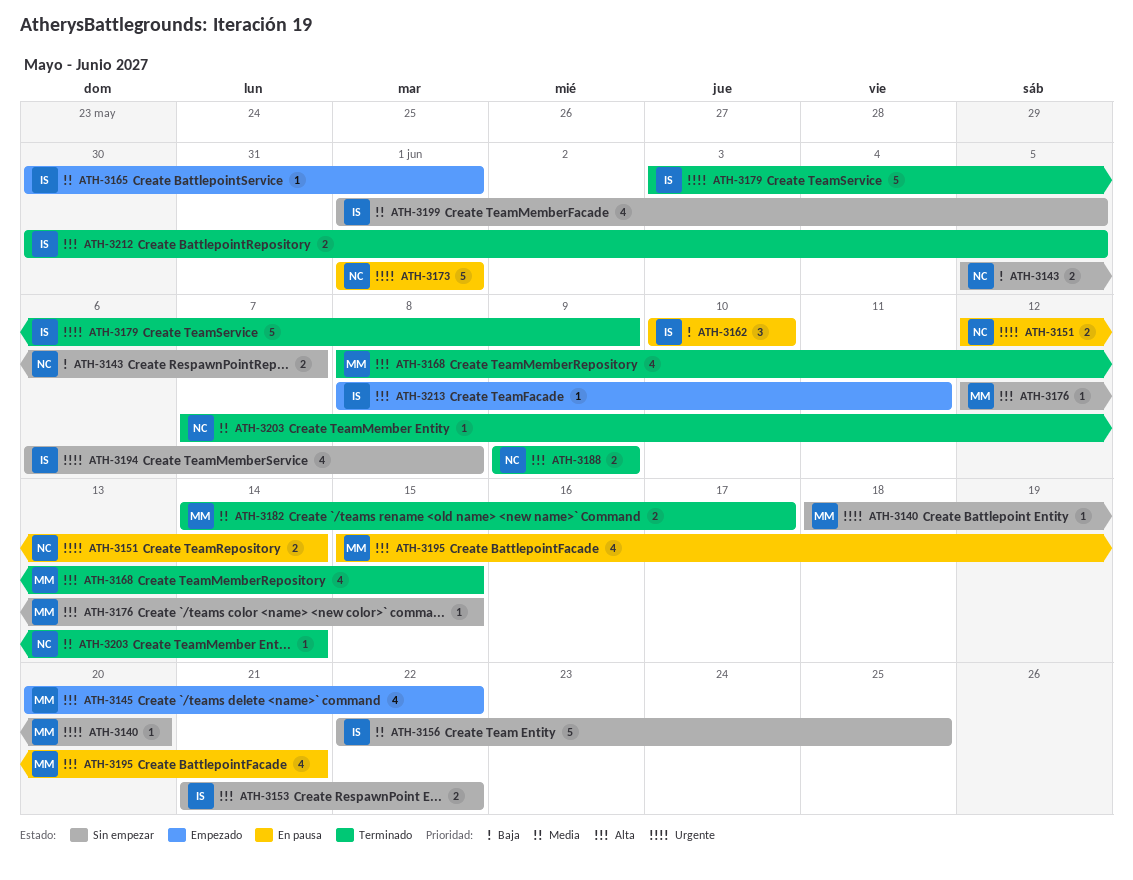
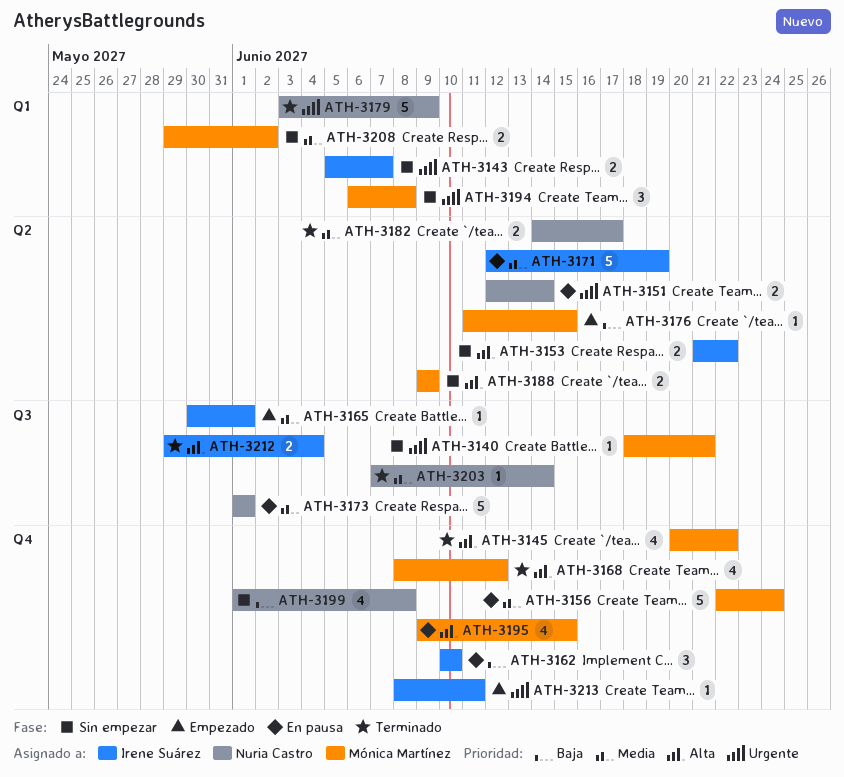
ATH-3140, due: Jun 20 -> Jun 21
ATH-3143, owner: Nuria Castro -> Irene Suárez
ATH-3143, priority: Baja -> Urgente
ATH-3145, status: Empezado -> Terminado
ATH-3156, status: Sin empezar -> En pausa
ATH-3156, owner: Irene Suárez -> Mónica Martínez
ATH-3156, due: Jun 25 -> Jun 24
ATH-3168, due: Jun 15 -> Jun 12
ATH-3171: none -> present
ATH-3173, priority: Urgente -> Media
ATH-3176, status: Sin empezar -> Empezado
ATH-3176, priority: Alta -> Baja
ATH-3176, start: Jun 12 -> Jun 11
ATH-3179, owner: Irene Suárez -> Nuria Castro
ATH-3182, owner: Mónica Martínez -> Nuria Castro
ATH-3188, status: Terminado -> Sin empezar
ATH-3188, owner: Nuria Castro -> Mónica Martínez
ATH-3194, owner: Irene Suárez -> Mónica Martínez
ATH-3194, estimate: 4 -> 3
ATH-3195, start: Jun 15 -> Jun 9
ATH-3195, due: Jun 21 -> Jun 15
ATH-3199, owner: Irene Suárez -> Nuria Castro
ATH-3199, priority: Media -> Baja
ATH-3199, due: Jun 5 -> Jun 8
ATH-3208: none -> present
ATH-3212, start: May 30 -> May 29
ATH-3212, due: Jun 5 -> Jun 4
ATH-3213, priority: Alta -> Urgente

